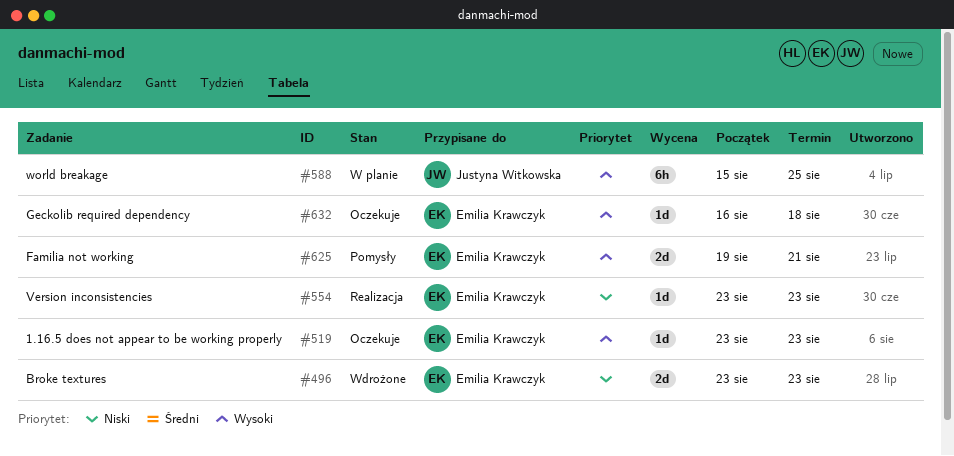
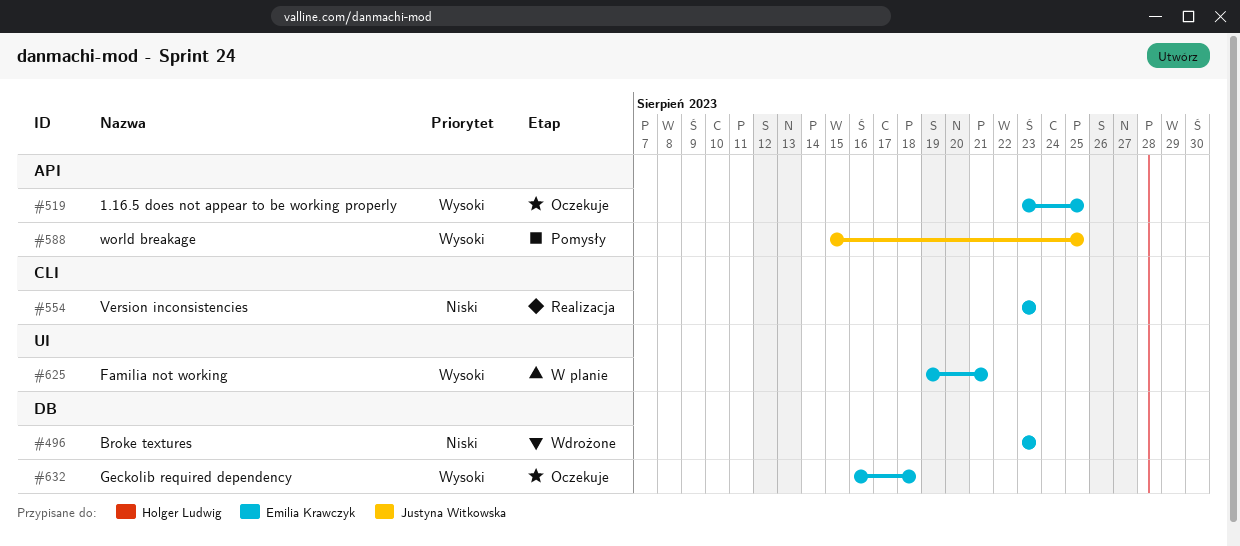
#519, due: Aug 23 -> Aug 25
#588, status: W planie -> Pomysły
#625, status: Pomysły -> W planie

